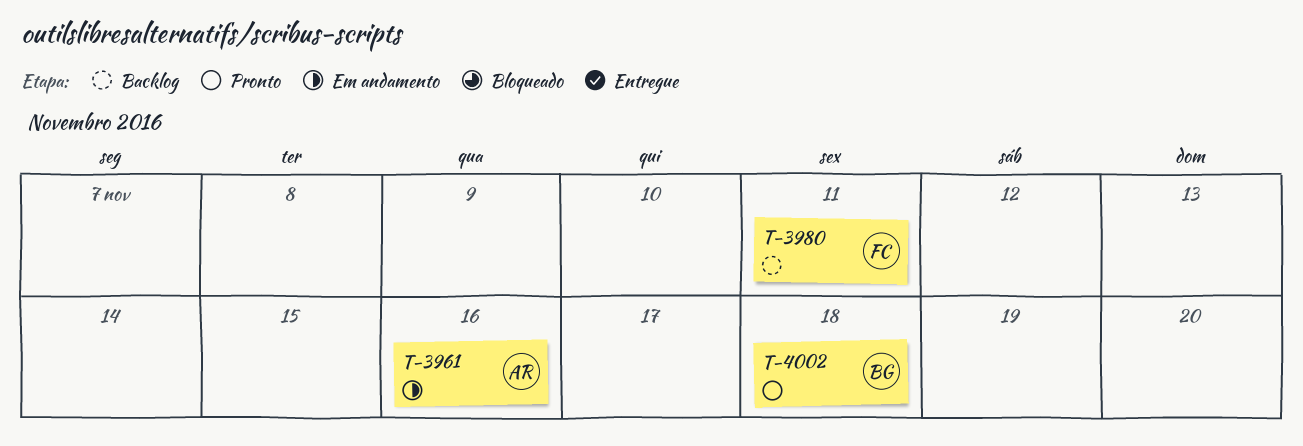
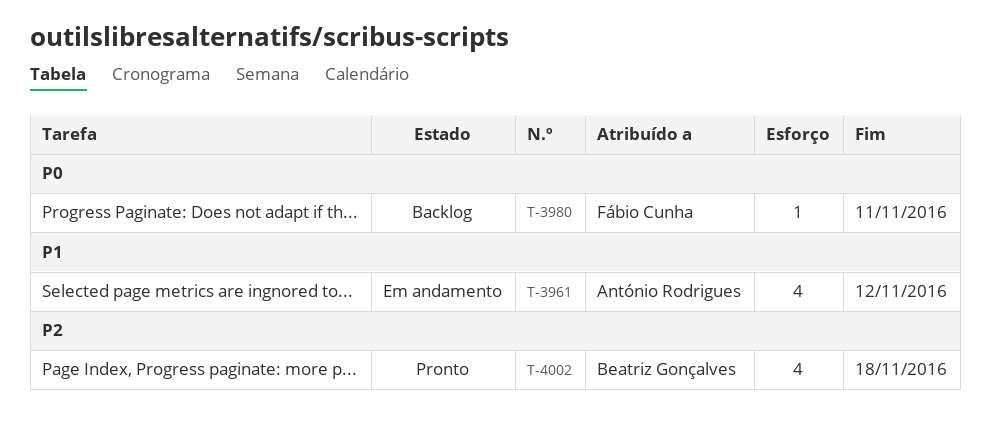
T-3961, due: Nov 16 -> Nov 12

